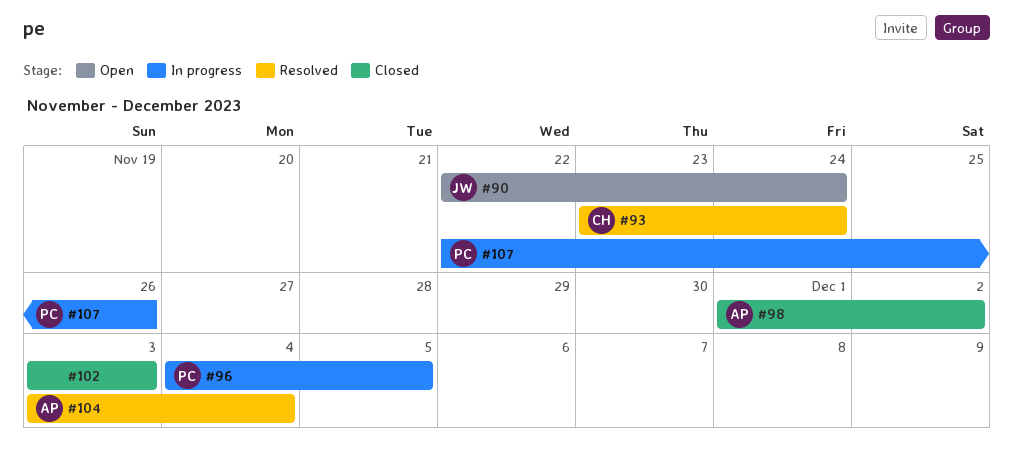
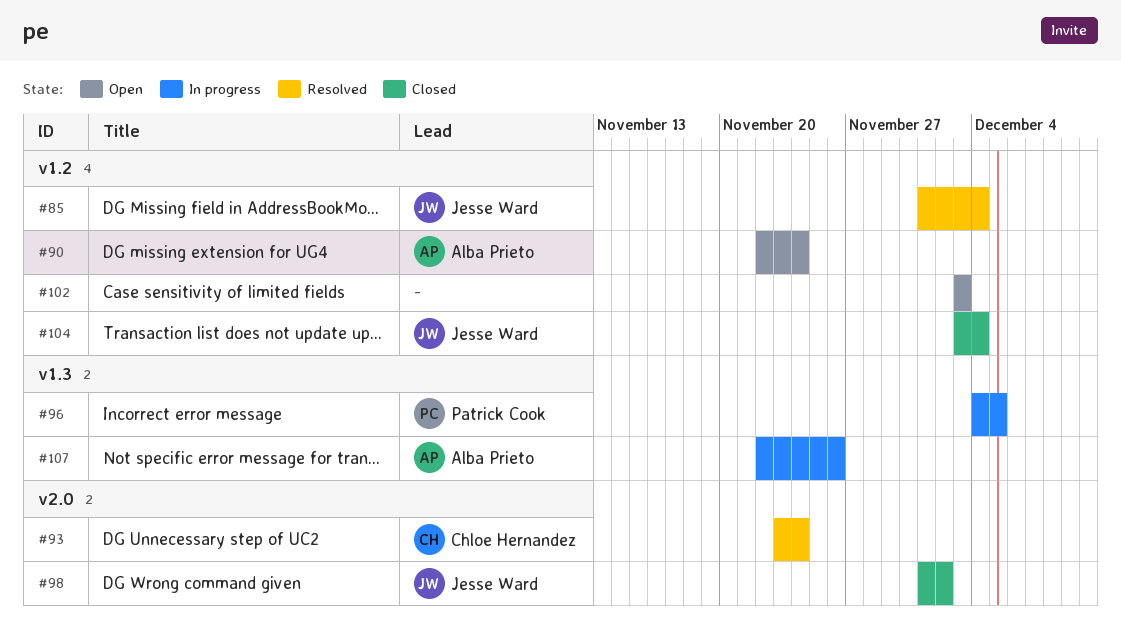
#85: none -> present
#90, owner: Jesse Ward -> Alba Prieto
#98, owner: Alba Prieto -> Jesse Ward
#102, status: Closed -> Open
#104, status: Resolved -> Closed
#104, owner: Alba Prieto -> Jesse Ward
#107, owner: Patrick Cook -> Alba Prieto

